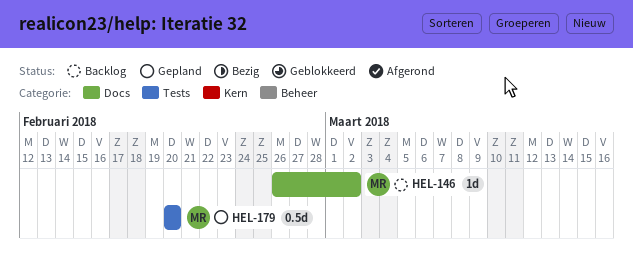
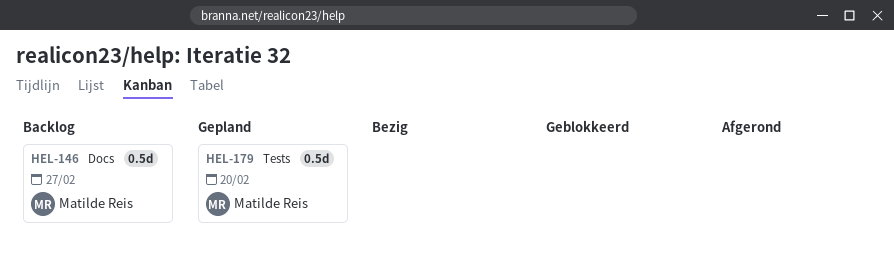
HEL-146, estimate: 1d -> 0.5d
HEL-146, due: Mar 2 -> Feb 27

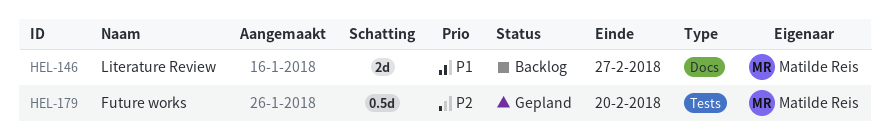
HEL-146, estimate: 0.5d -> 2d

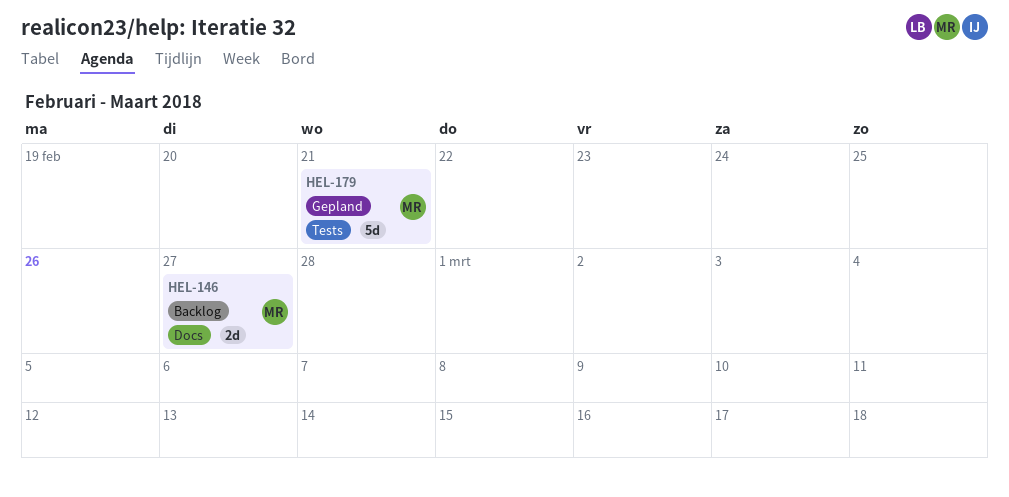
HEL-179, estimate: 0.5d -> 5d
HEL-179, due: Feb 20 -> Feb 21

